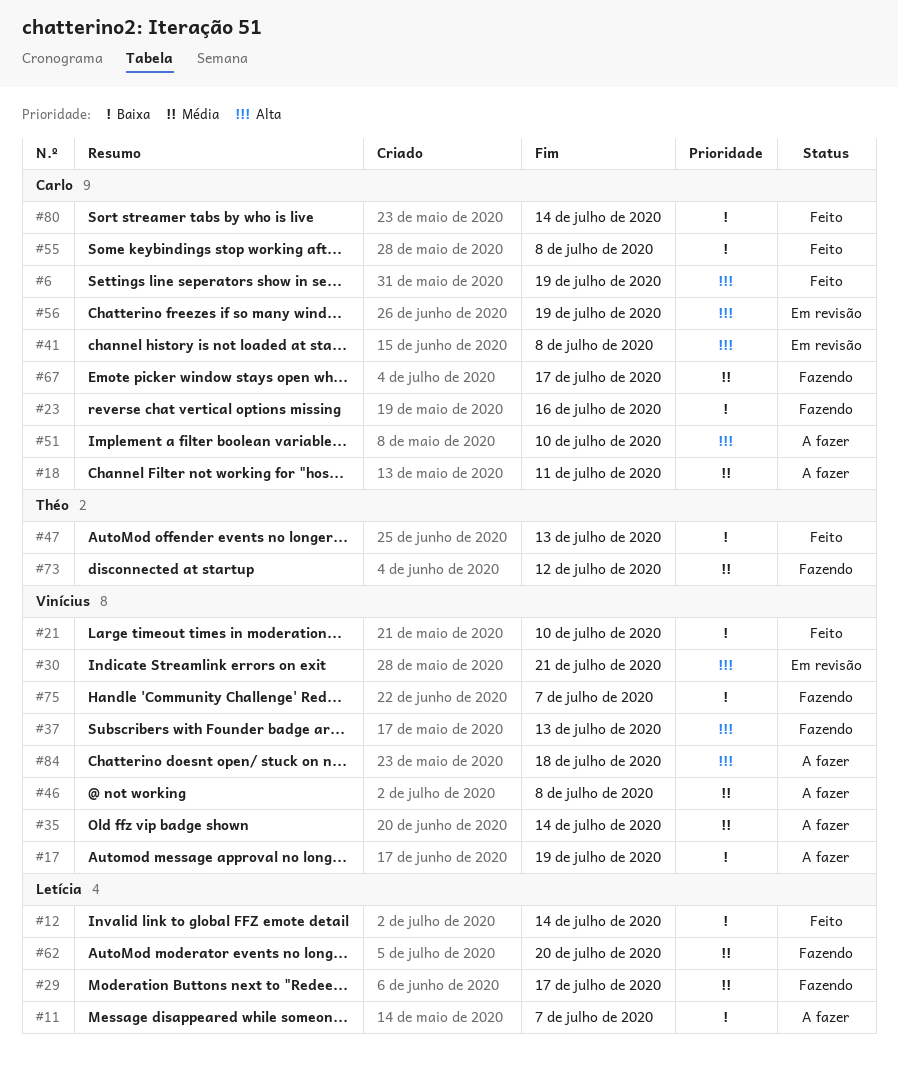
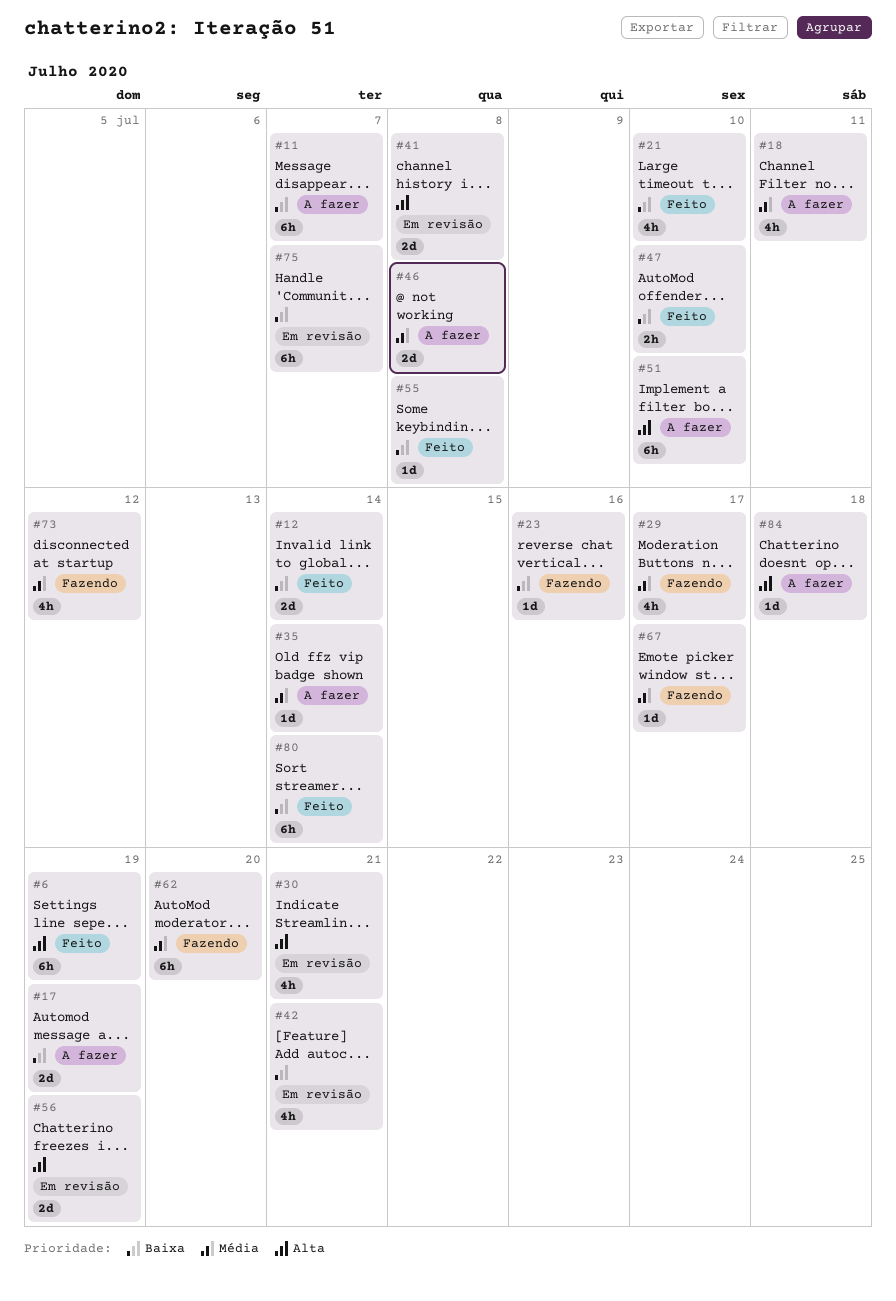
#37: present -> none
#42: none -> present
#47, due: Jul 13 -> Jul 10
#75, status: Fazendo -> Em revisão

